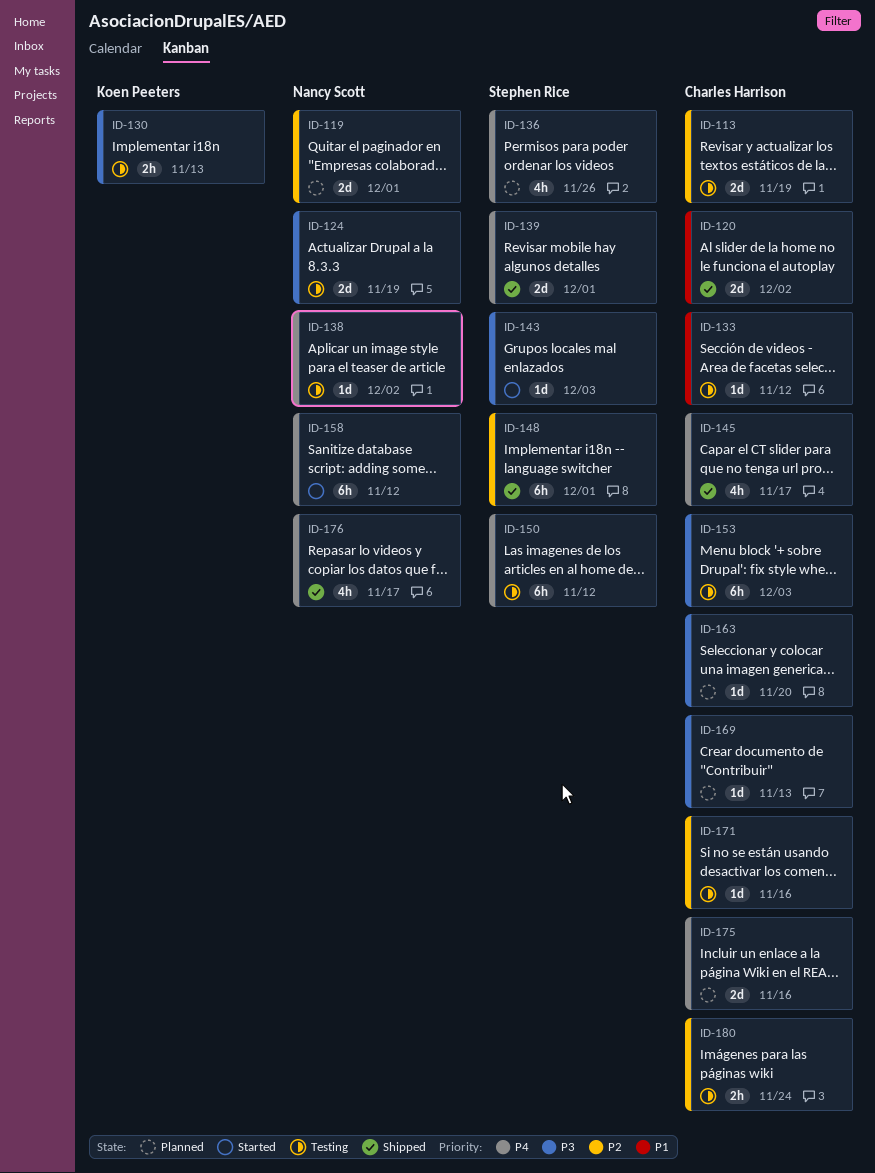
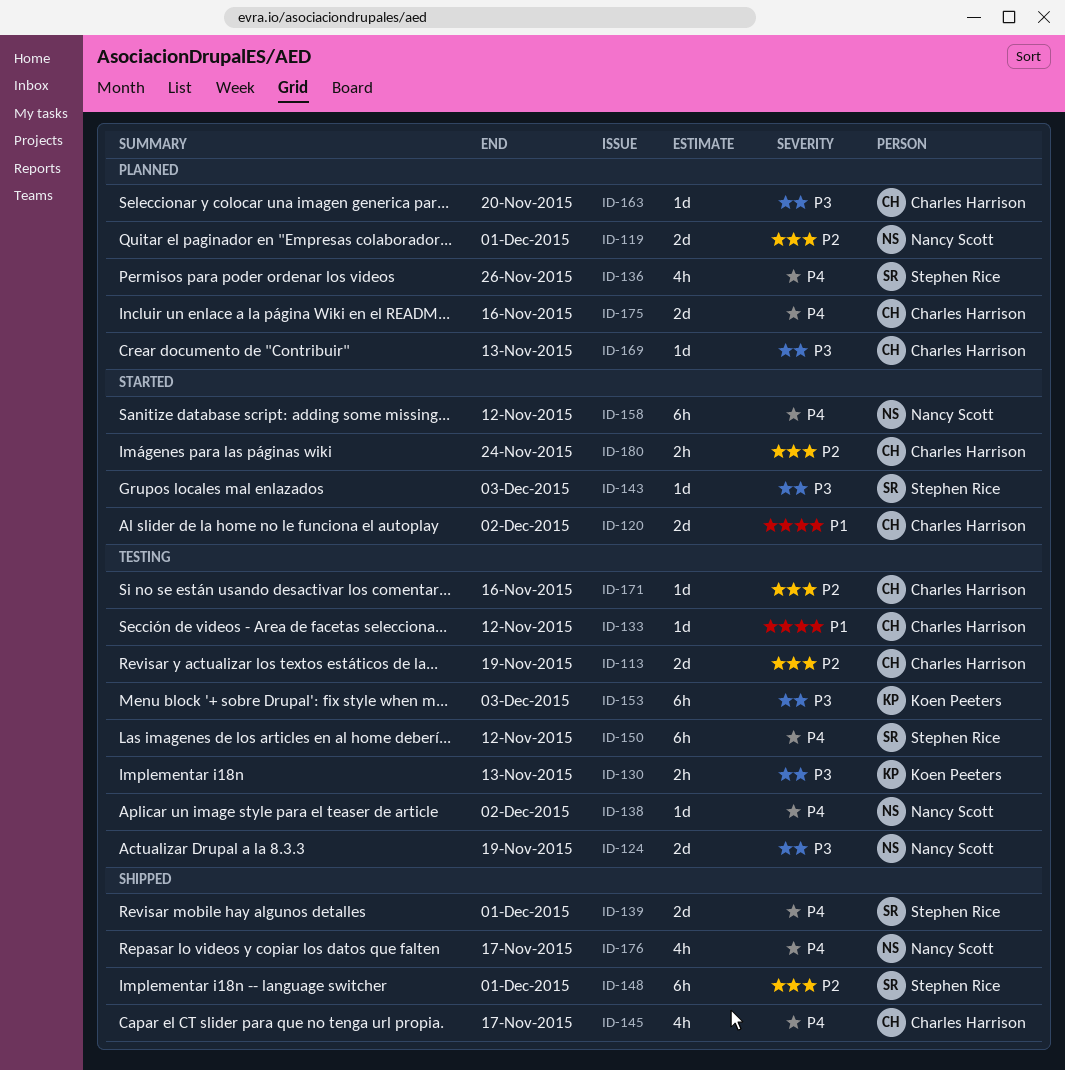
ID-120, status: Shipped -> Started
ID-153, owner: Charles Harrison -> Koen Peeters
ID-180, status: Testing -> Started

